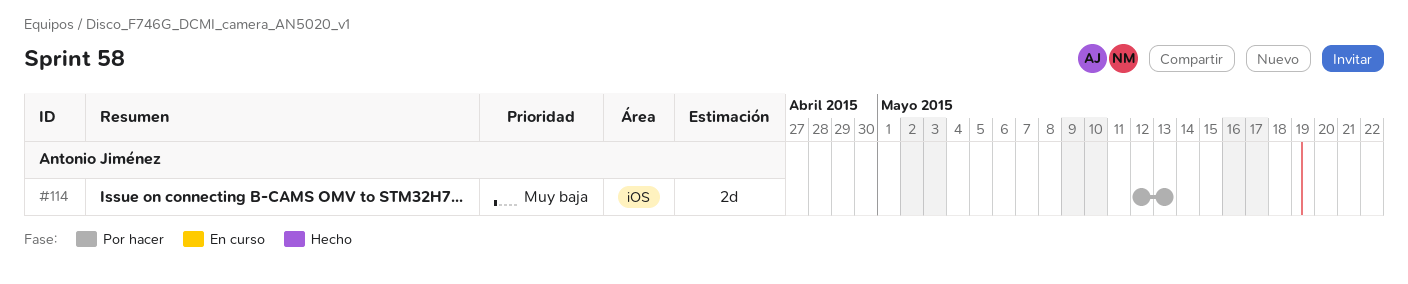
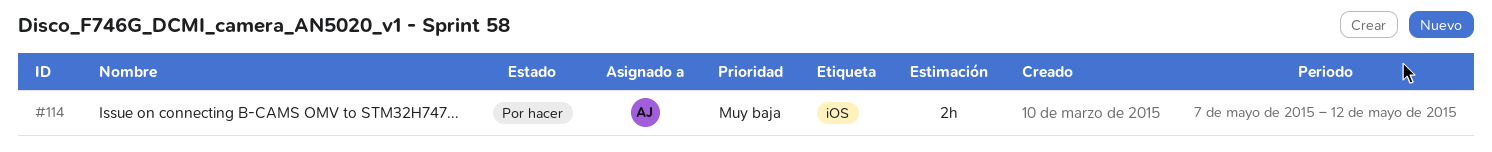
#114, estimate: 2d -> 2h
#114, start: May 12 -> May 7
#114, due: May 13 -> May 12

